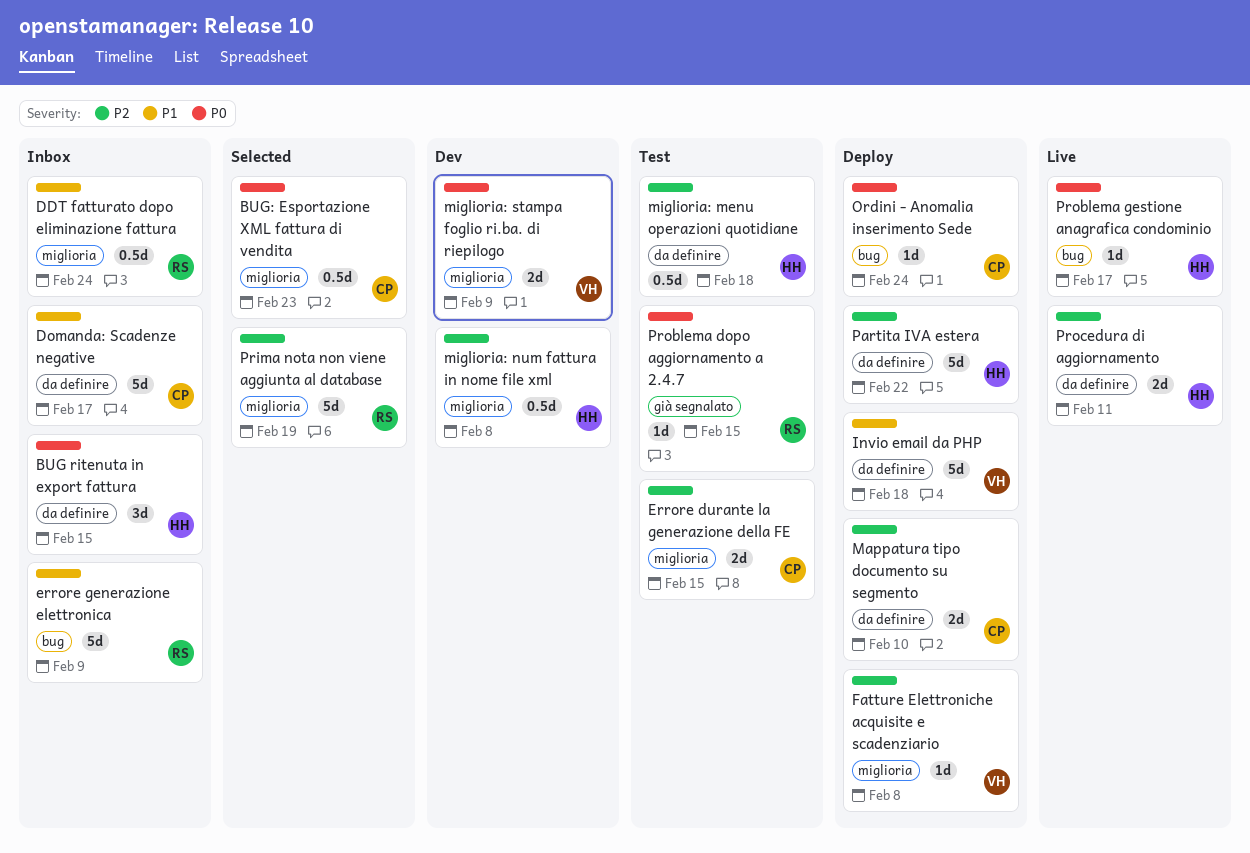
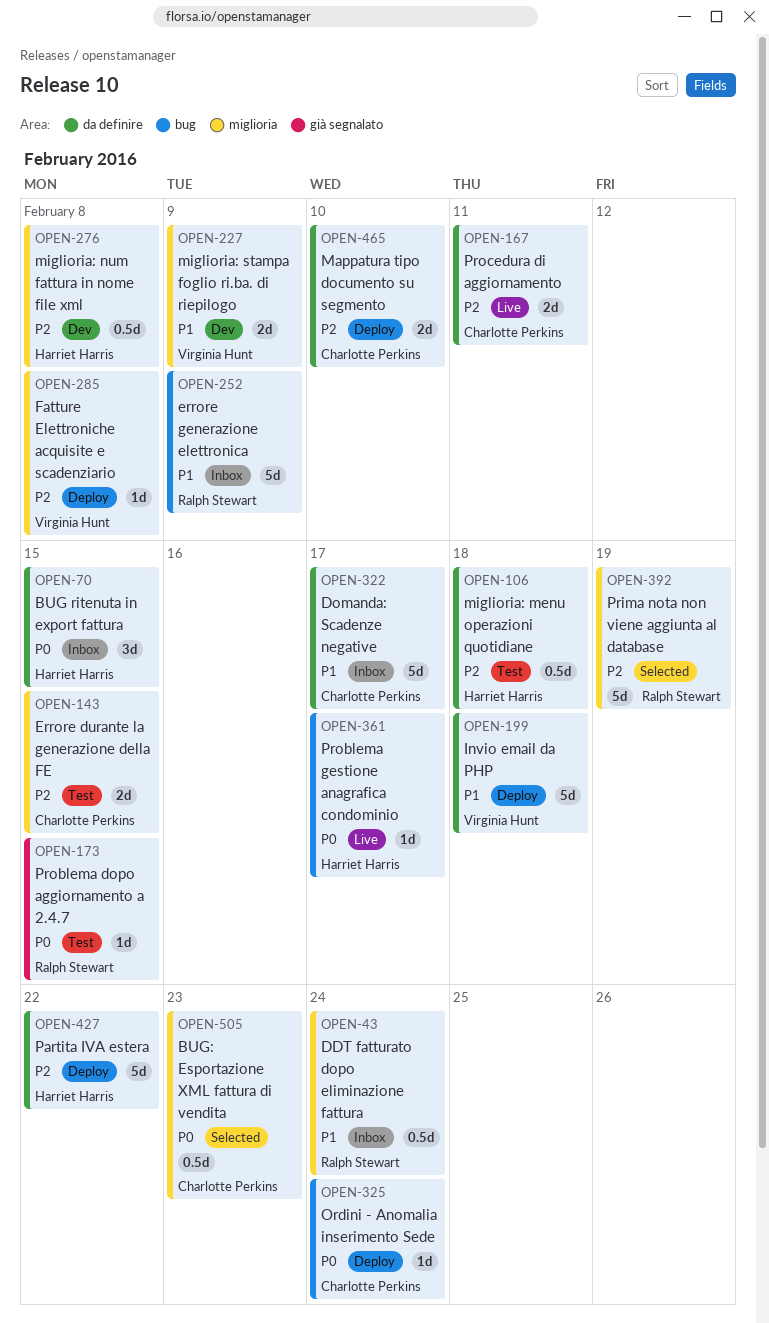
miglioria: stampa foglio ri.ba. di riepilogo, priority: P0 -> P1
Procedura di aggiornamento, owner: Harriet Harris -> Charlotte Perkins

